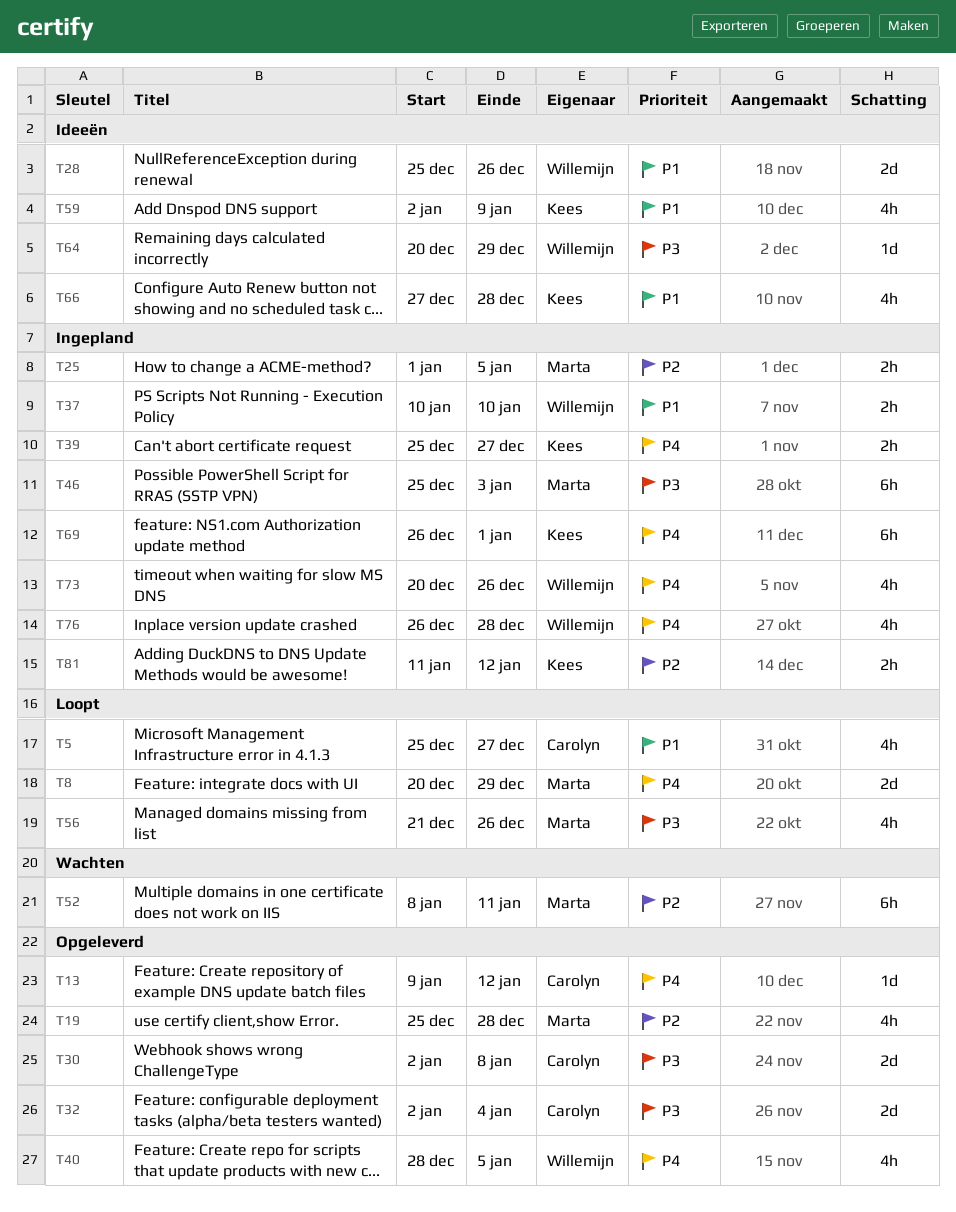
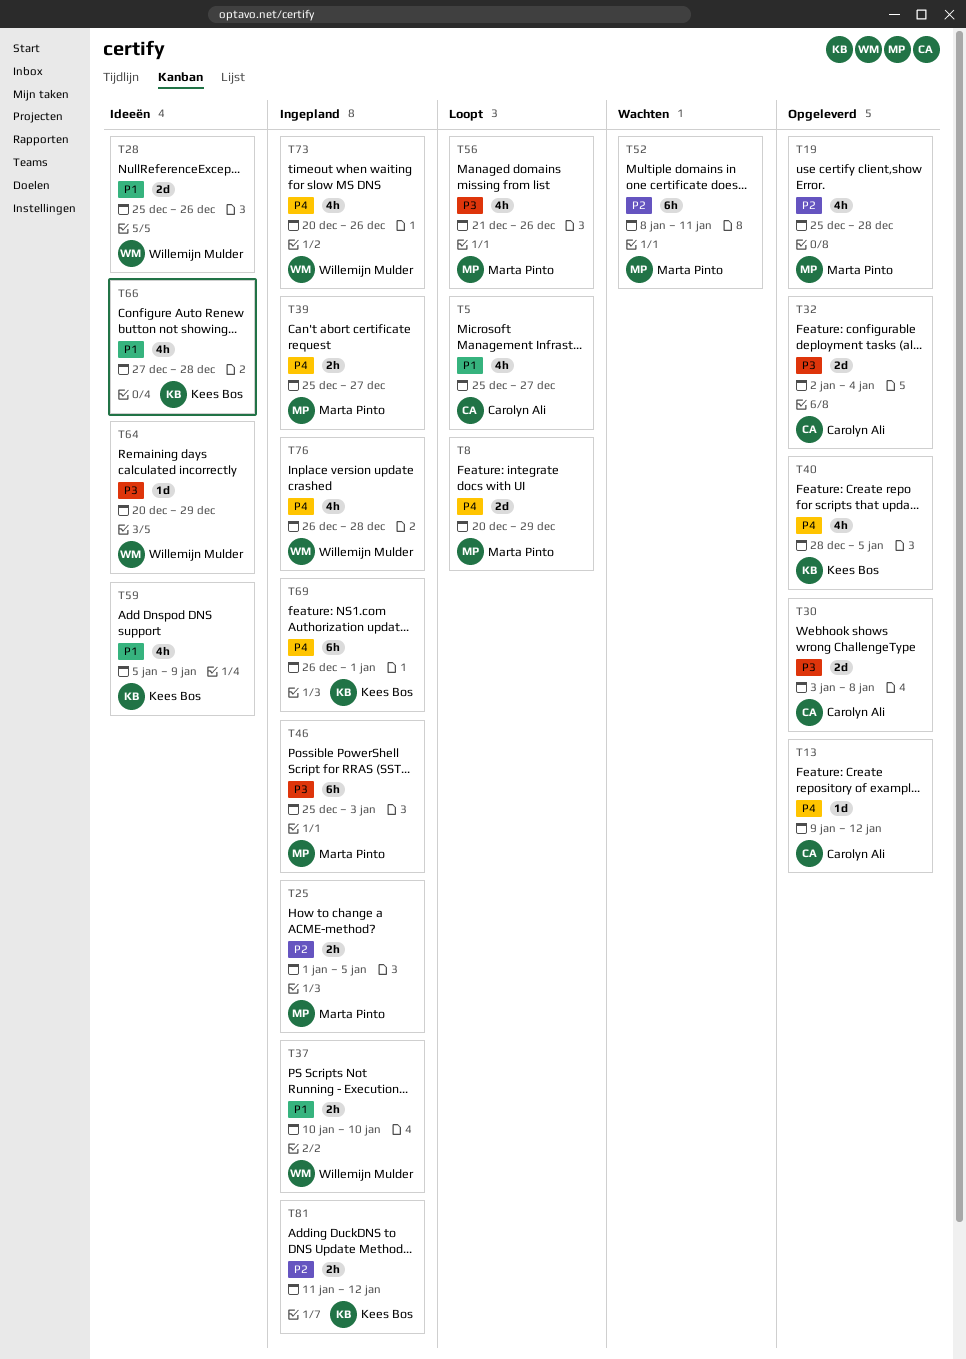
T30, start: Jan 2 -> Jan 3
T39, owner: Kees Bos -> Marta Pinto
T40, owner: Willemijn Mulder -> Kees Bos
T59, start: Jan 2 -> Jan 5

